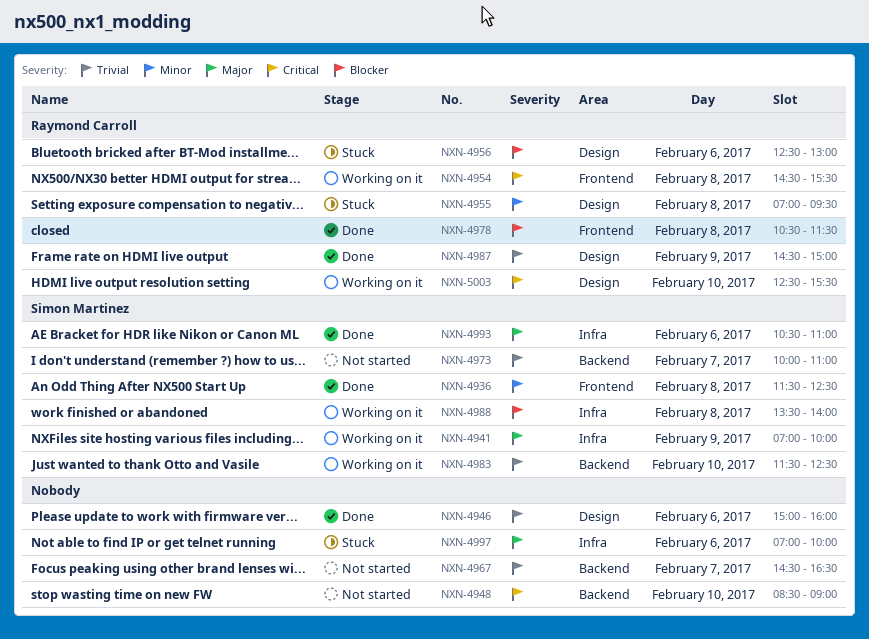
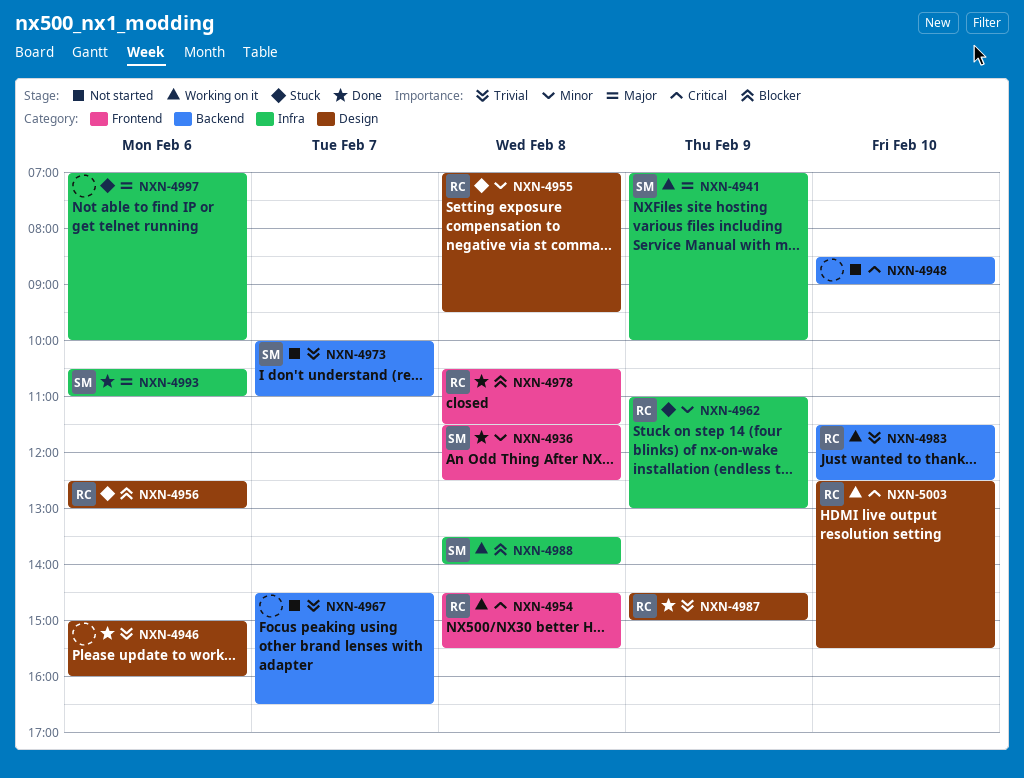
NXN-4962: none -> present
NXN-4983, owner: Simon Martinez -> Raymond Carroll

